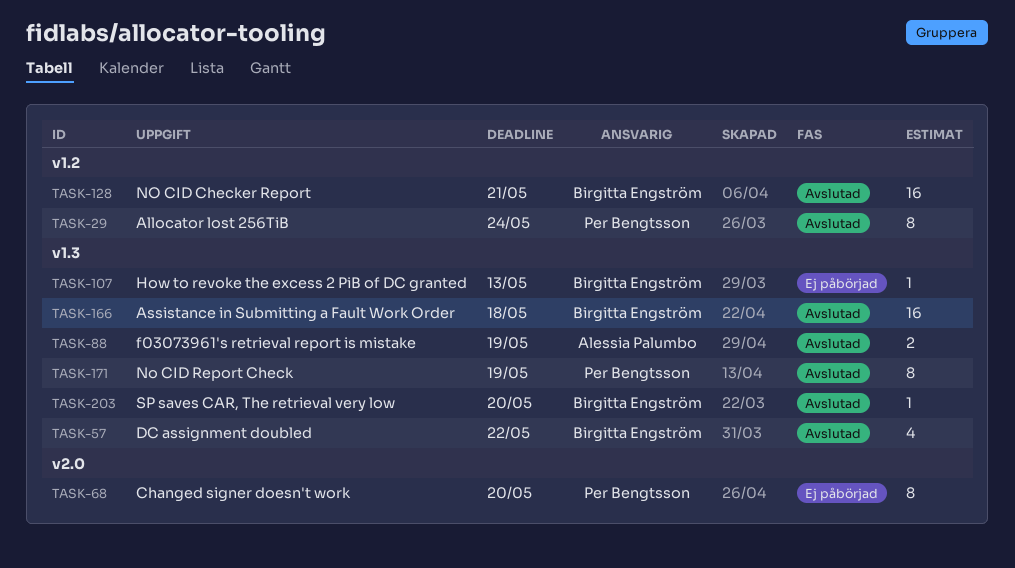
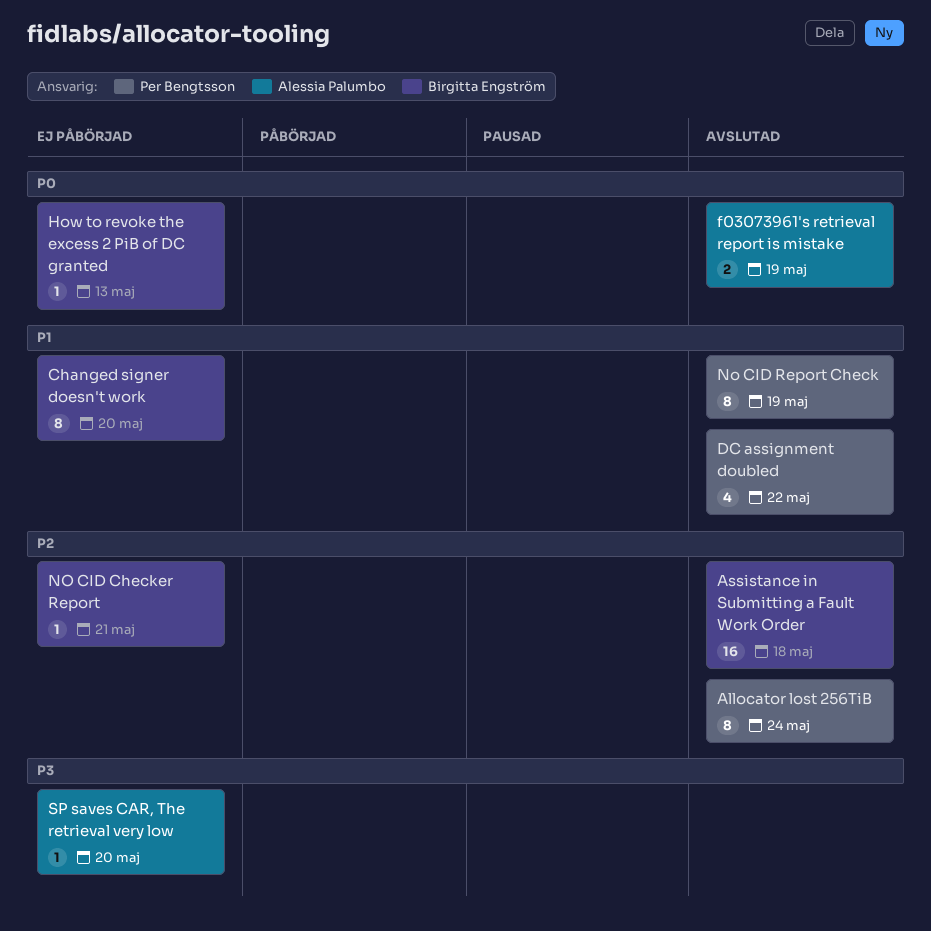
Changed signer doesn't work, owner: Per Bengtsson -> Birgitta Engström
DC assignment doubled, owner: Birgitta Engström -> Per Bengtsson
NO CID Checker Report, status: Avslutad -> Ej påbörjad
NO CID Checker Report, estimate: 16 -> 1
SP saves CAR, The retrieval very low, status: Avslutad -> Ej påbörjad
SP saves CAR, The retrieval very low, owner: Birgitta Engström -> Alessia Palumbo

